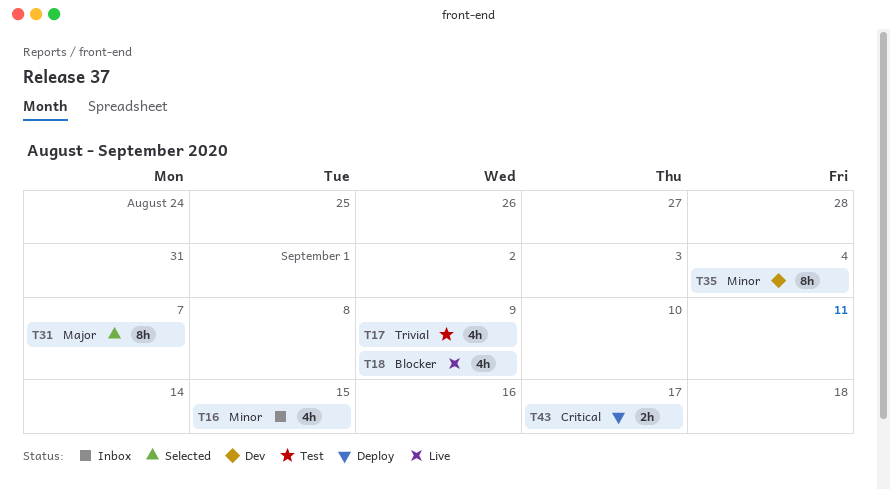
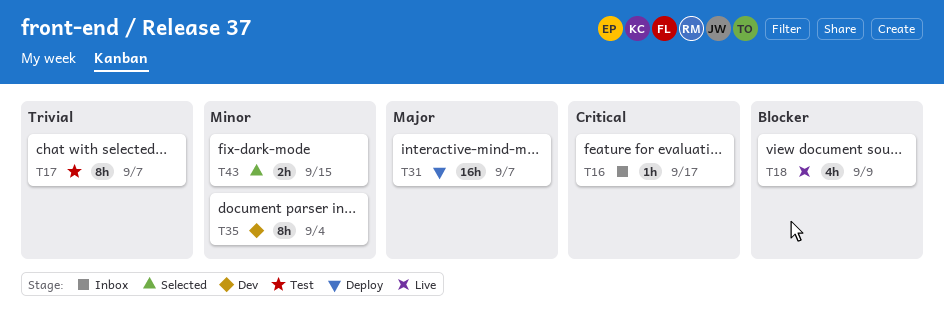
T16, priority: Minor -> Critical
T16, estimate: 4h -> 1h
T16, due: Sep 15 -> Sep 17
T17, estimate: 4h -> 8h
T17, due: Sep 9 -> Sep 7
T31, status: Selected -> Deploy
T31, estimate: 8h -> 16h
T43, status: Deploy -> Selected
T43, priority: Critical -> Minor
T43, due: Sep 17 -> Sep 15

